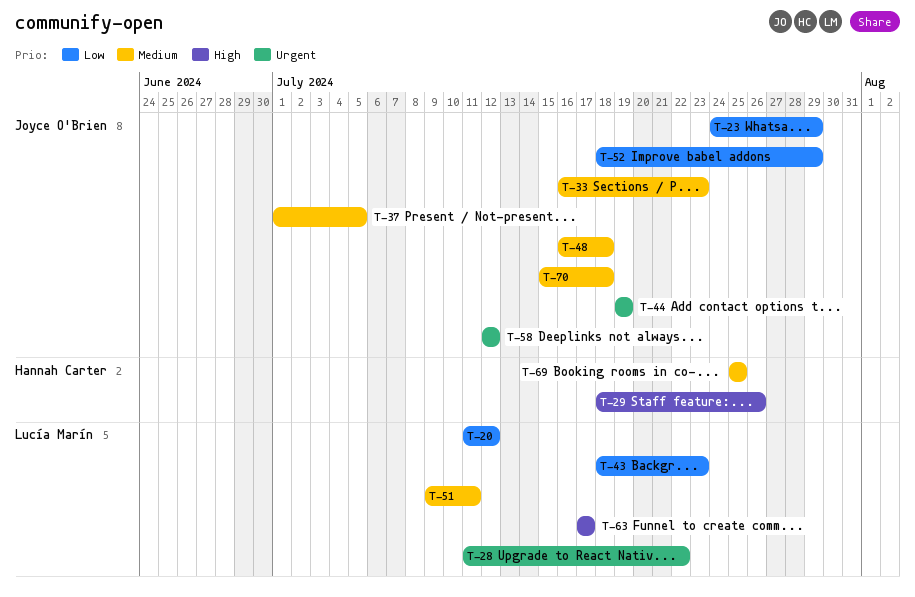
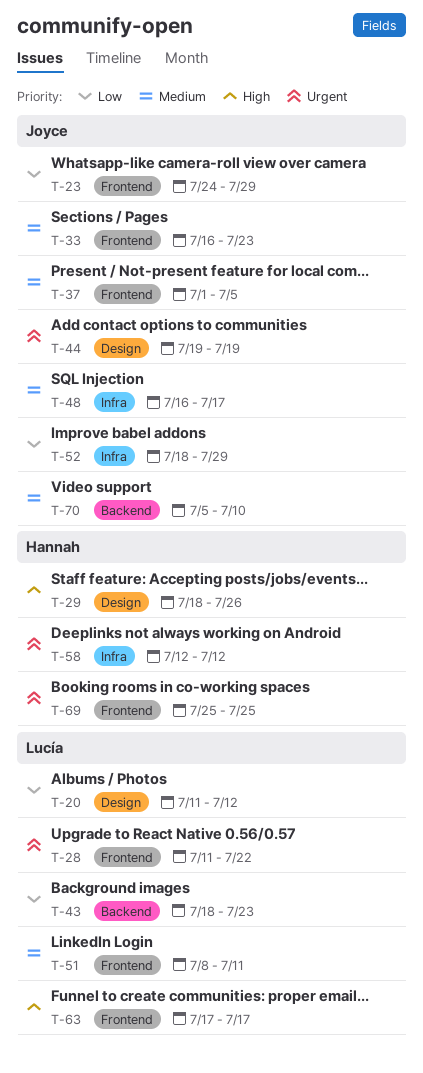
T-48, due: Jul 18 -> Jul 17
T-51, start: Jul 9 -> Jul 8
T-58, owner: Joyce O'Brien -> Hannah Carter
T-69, priority: Medium -> Urgent
T-70, start: Jul 15 -> Jul 5
T-70, due: Jul 18 -> Jul 10

